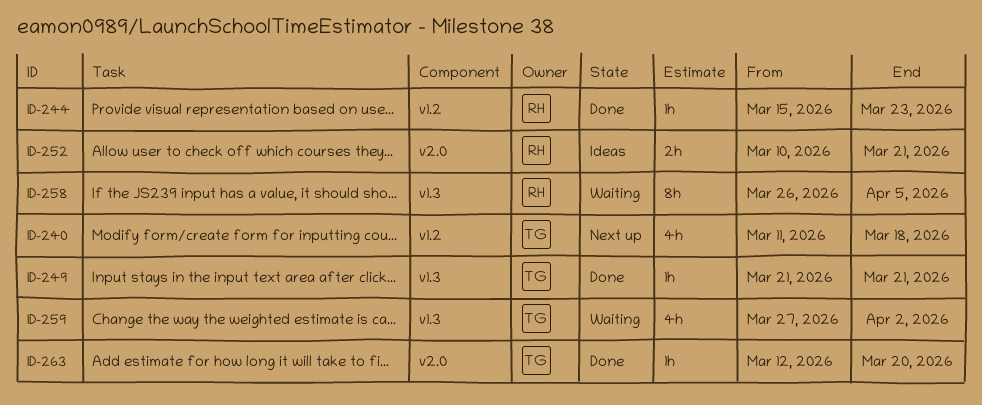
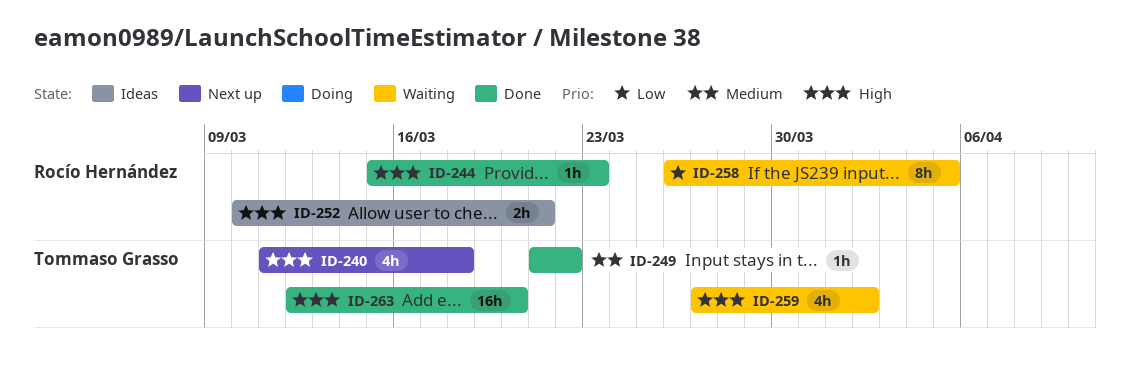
ID-249, due: Mar 21 -> Mar 22
ID-263, estimate: 1h -> 16h

